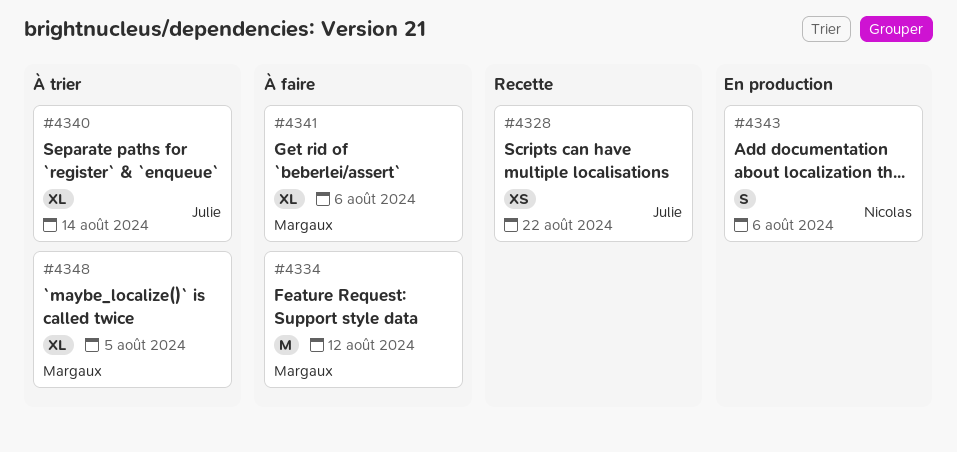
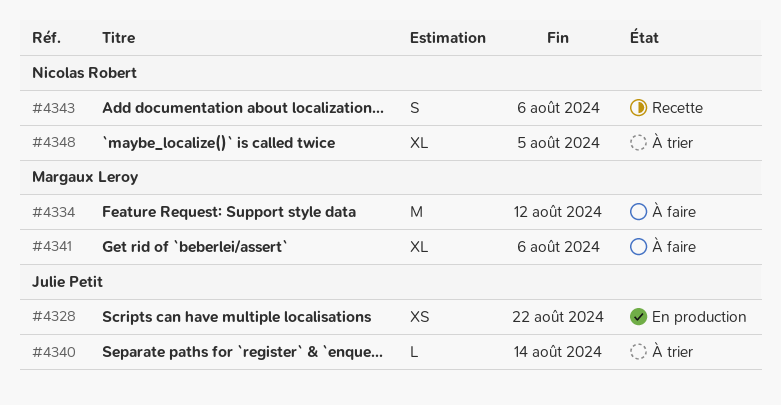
#4328, status: Recette -> En production
#4340, estimate: XL -> L
#4343, status: En production -> Recette
#4348, owner: Margaux Leroy -> Nicolas Robert

